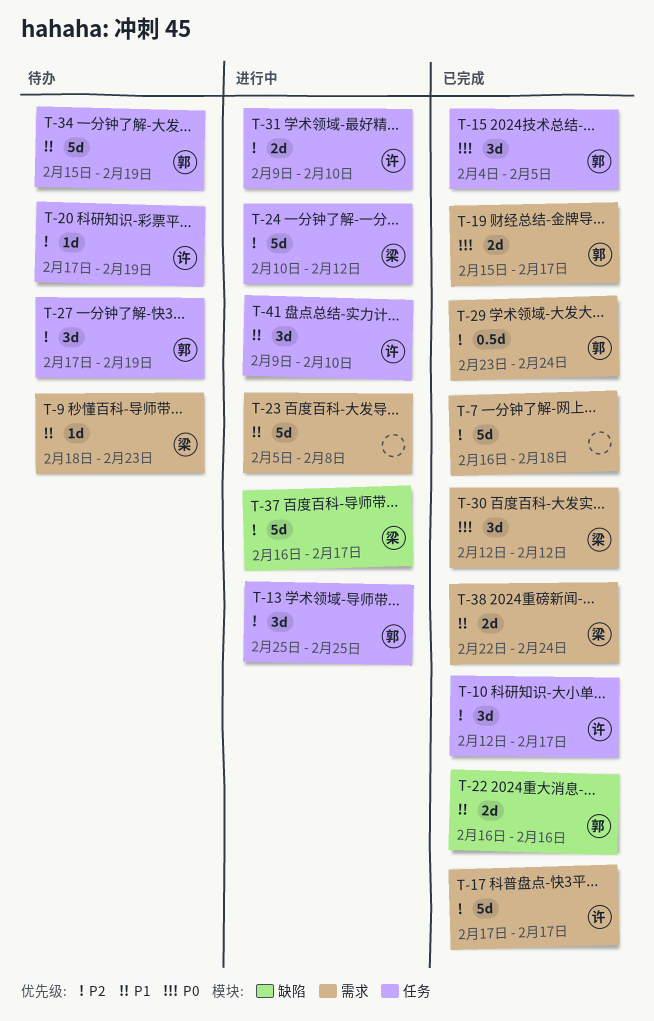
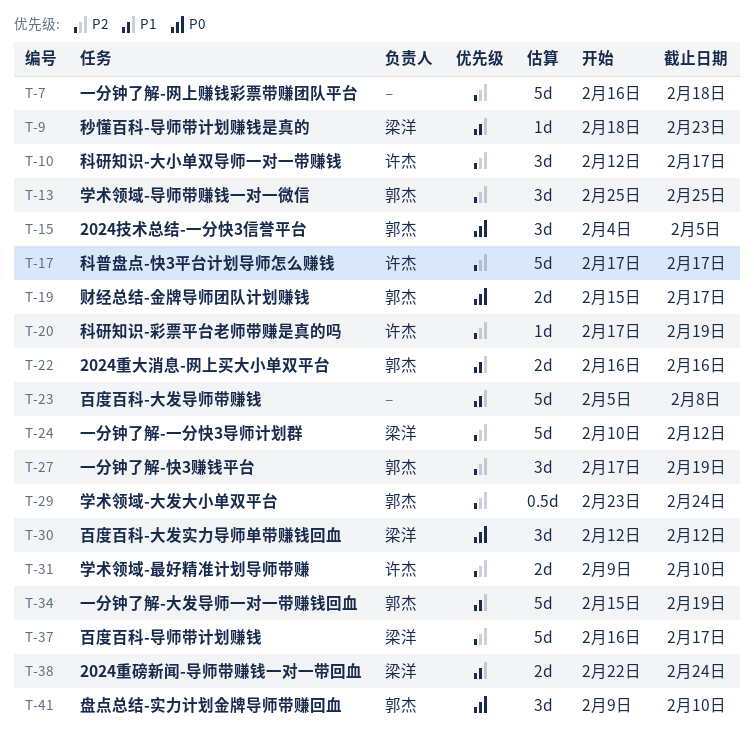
T-41, owner: 许杰 -> 郭杰
T-41, priority: P1 -> P0

